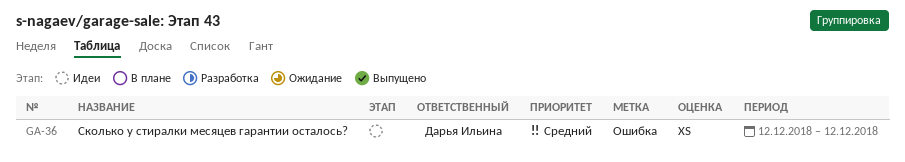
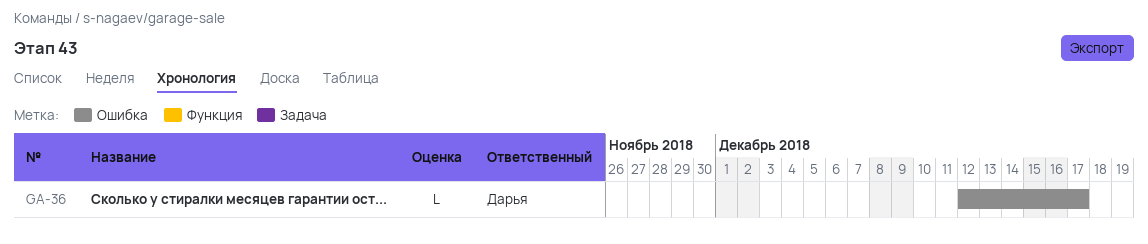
GA-36, estimate: XS -> L
GA-36, due: Dec 12 -> Dec 17

